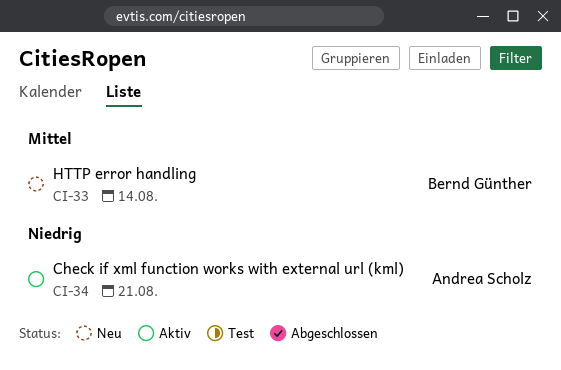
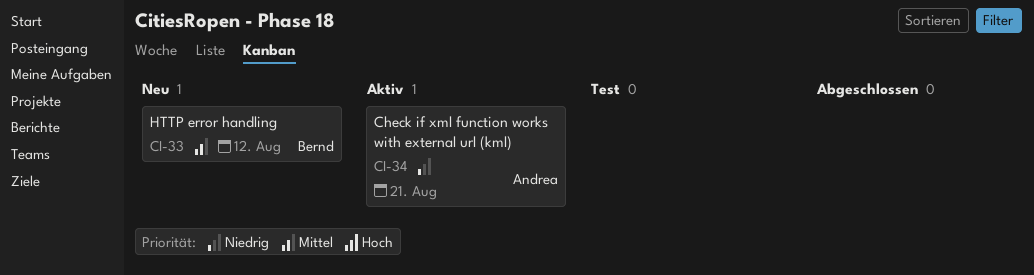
CI-33, due: Aug 14 -> Aug 12

